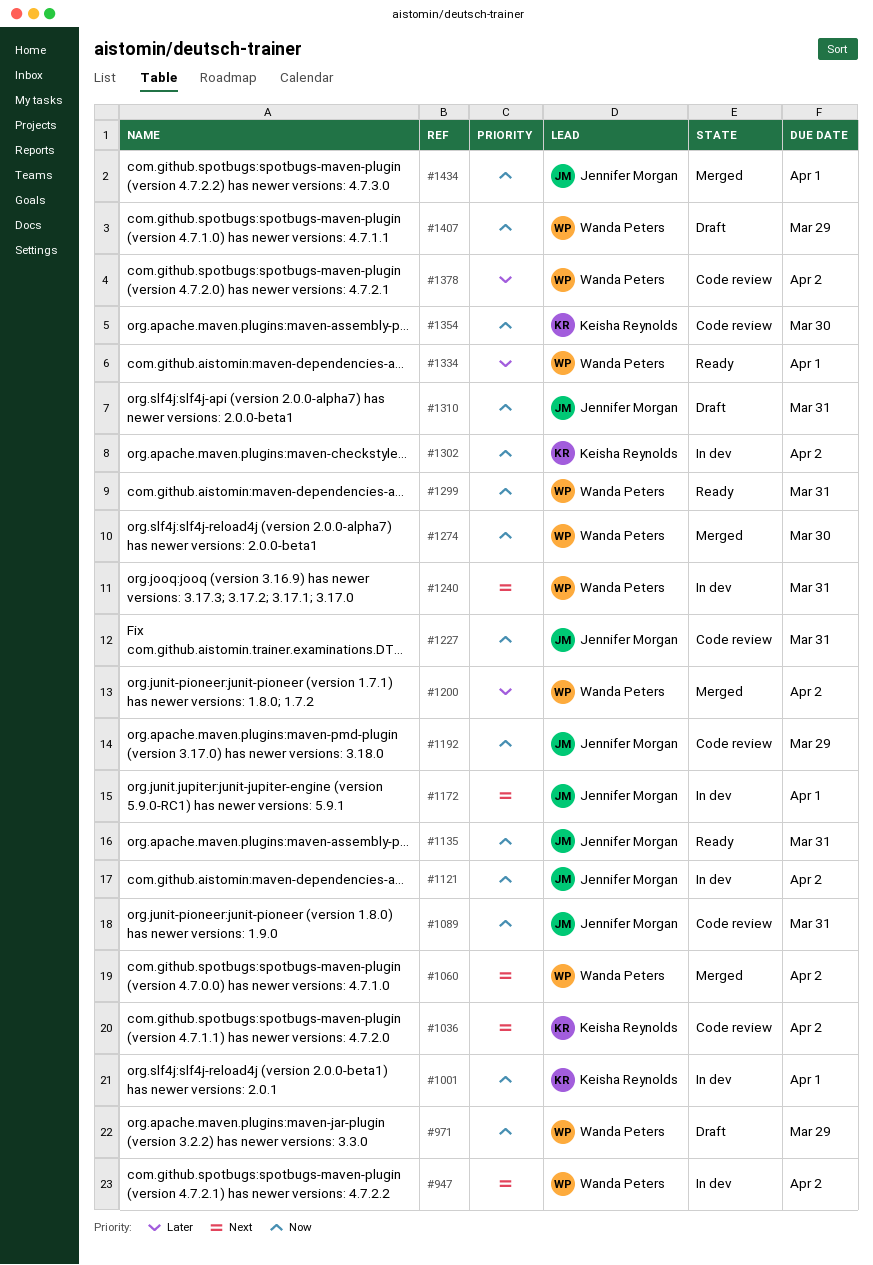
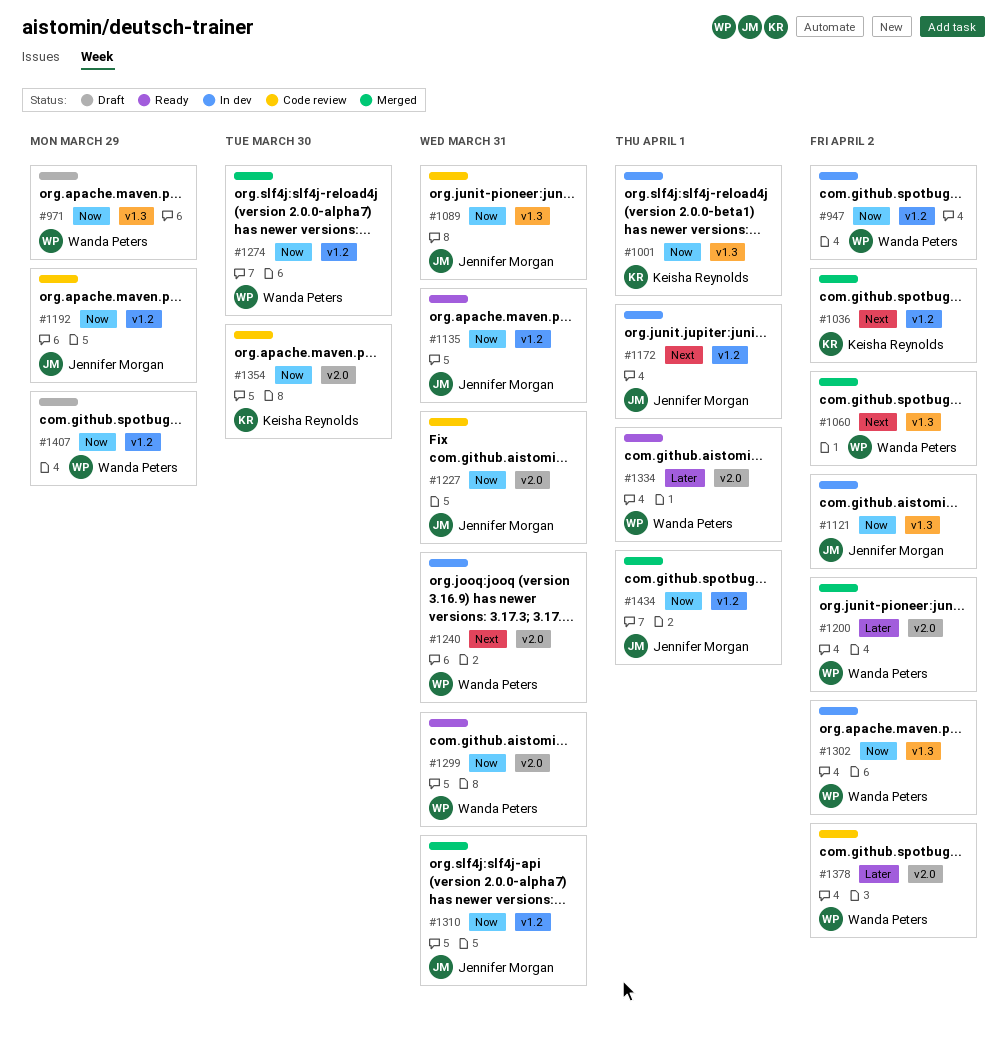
#947, priority: Next -> Now
#1036, status: Code review -> Merged
#1302, owner: Keisha Reynolds -> Wanda Peters
#1310, status: Draft -> Merged

